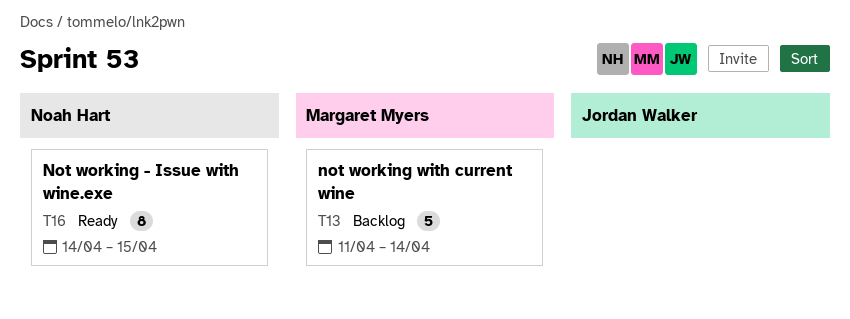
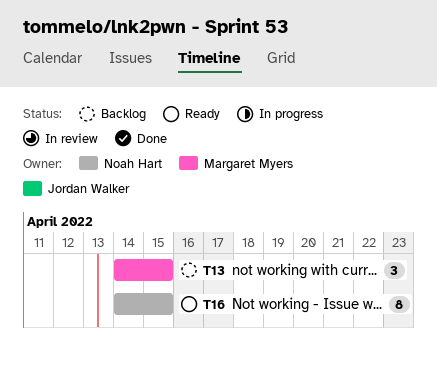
T13, estimate: 5 -> 3
T13, start: Apr 11 -> Apr 14
T13, due: Apr 14 -> Apr 15

